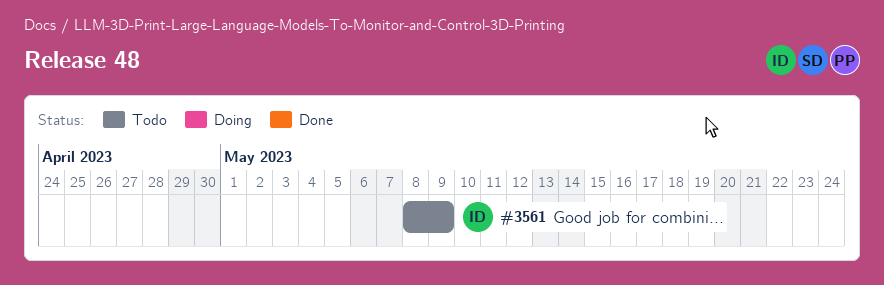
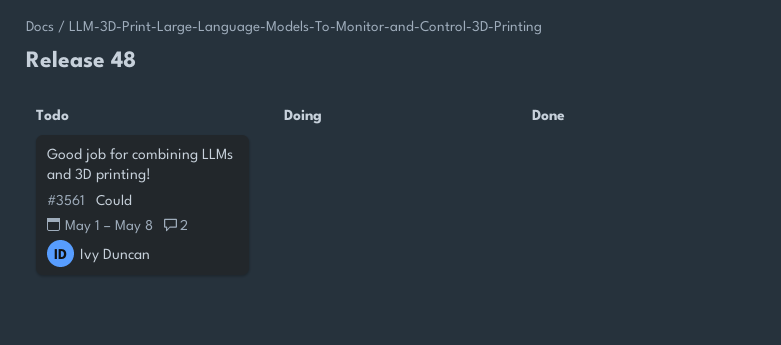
#3561, start: May 8 -> May 1
#3561, due: May 9 -> May 8

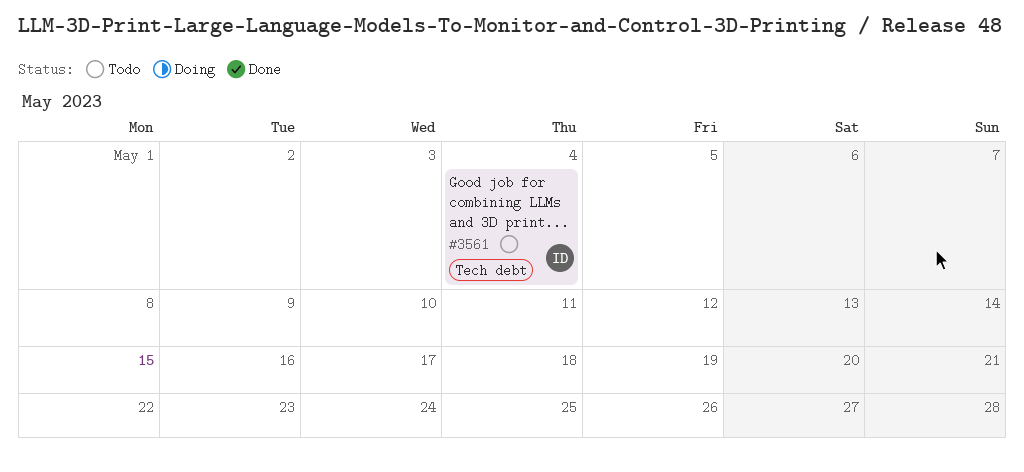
#3561, due: May 8 -> May 4

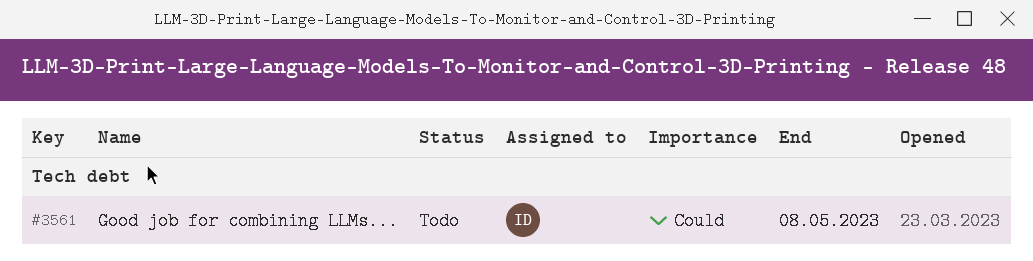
#3561, due: May 4 -> May 8

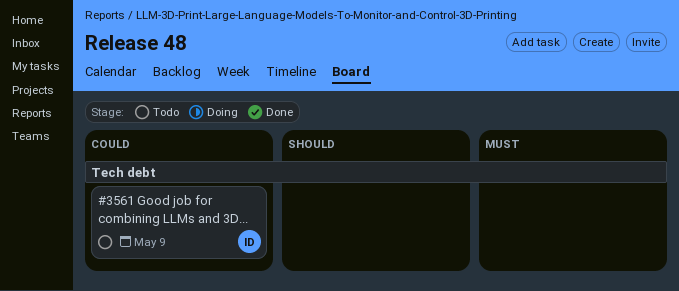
#3561, due: May 8 -> May 9

